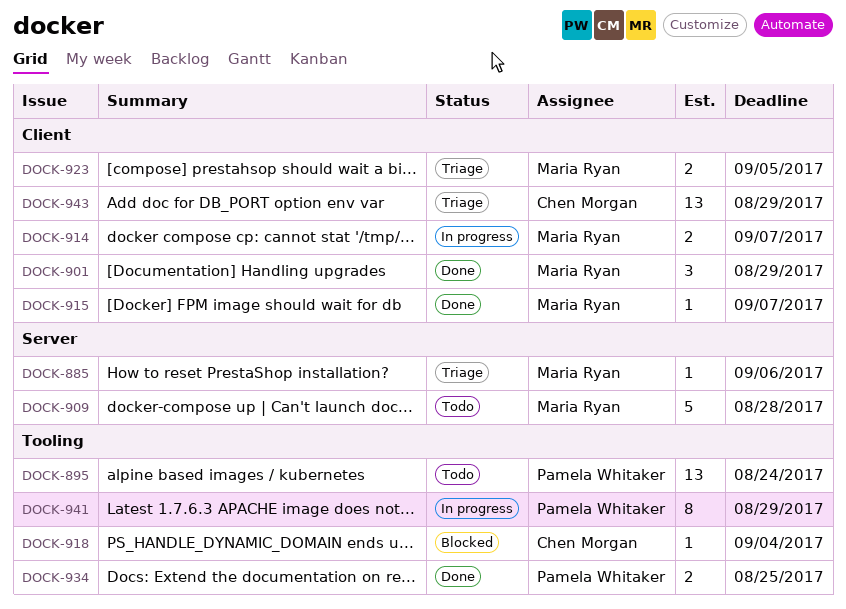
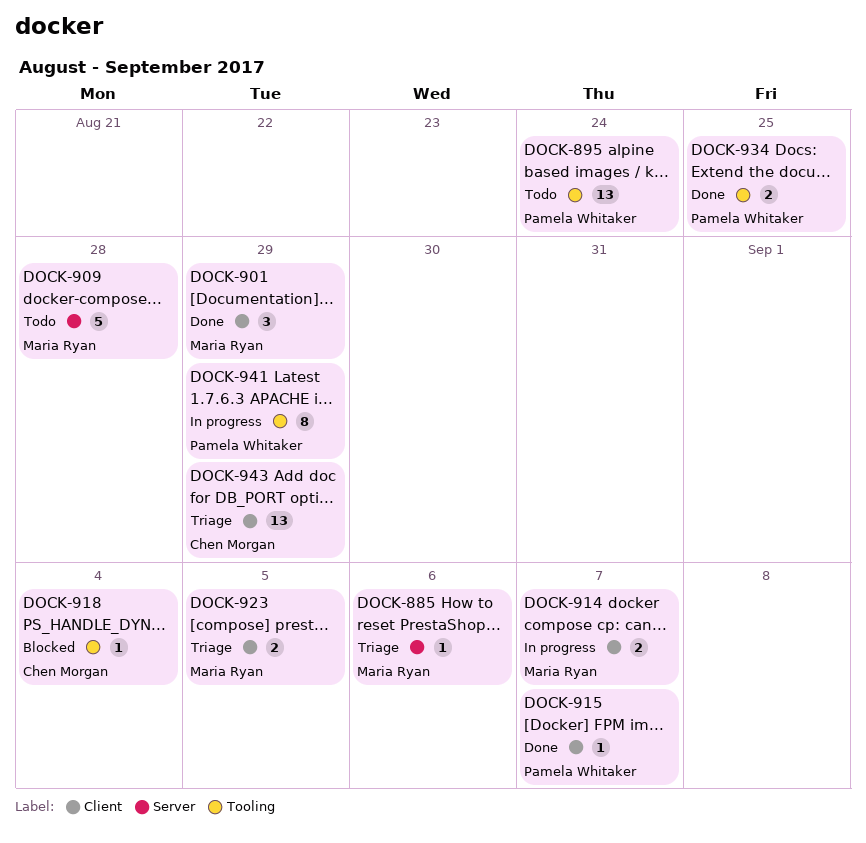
DOCK-915, owner: Maria Ryan -> Pamela Whitaker

